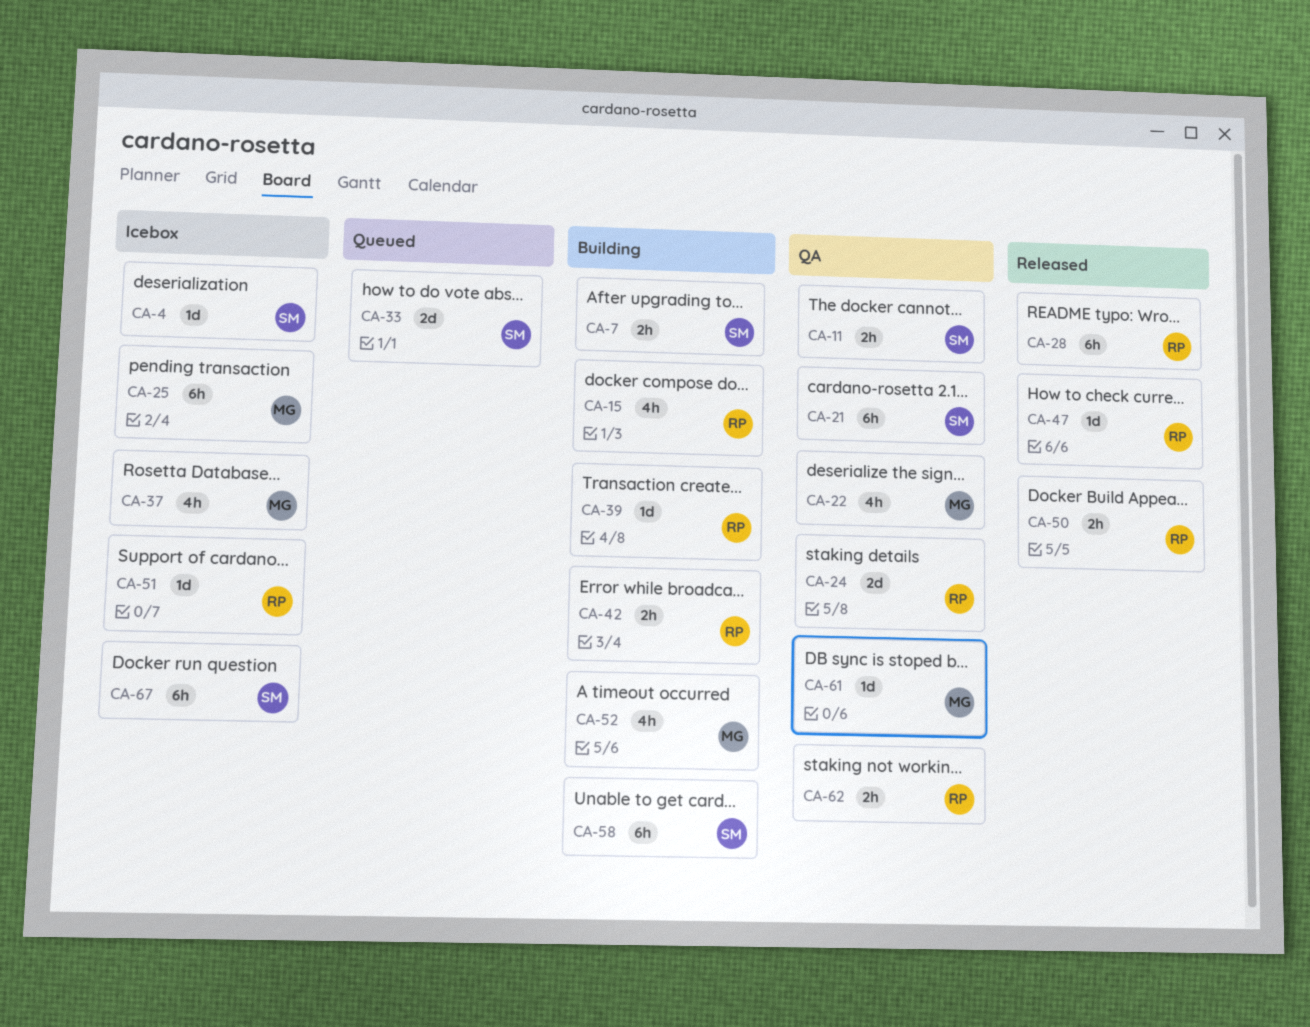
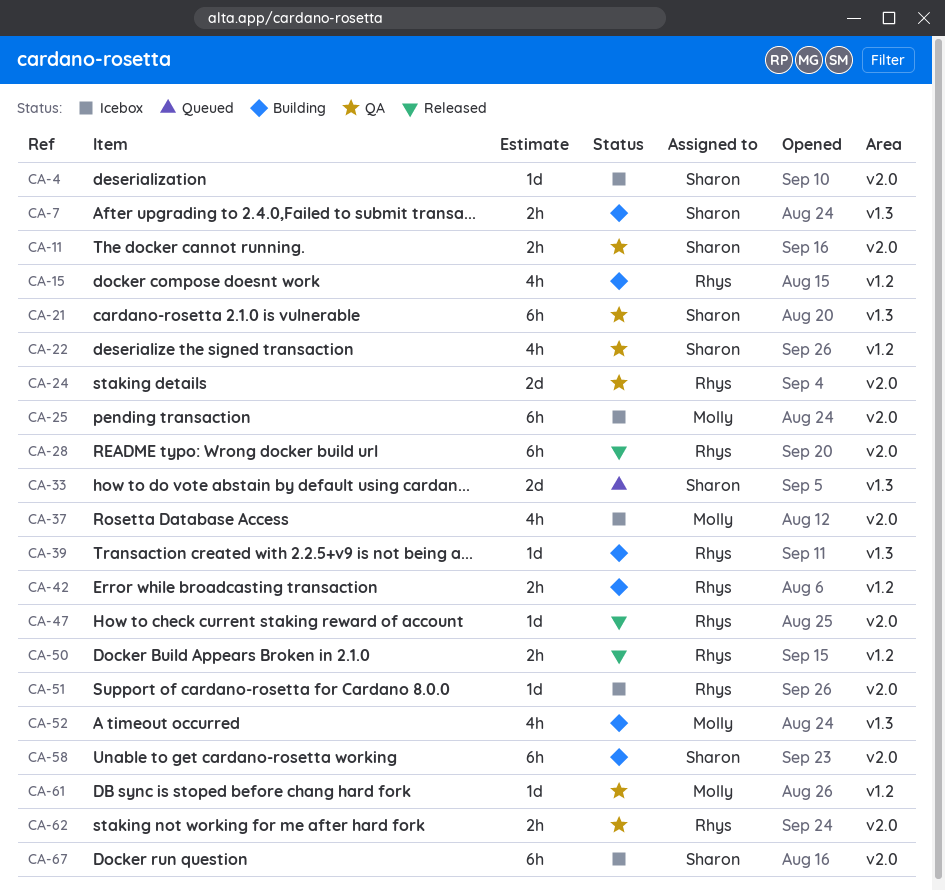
CA-22, owner: Molly -> Sharon

